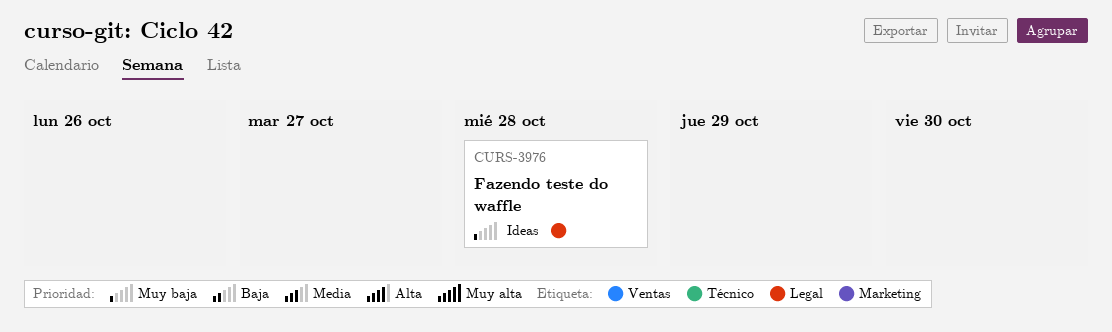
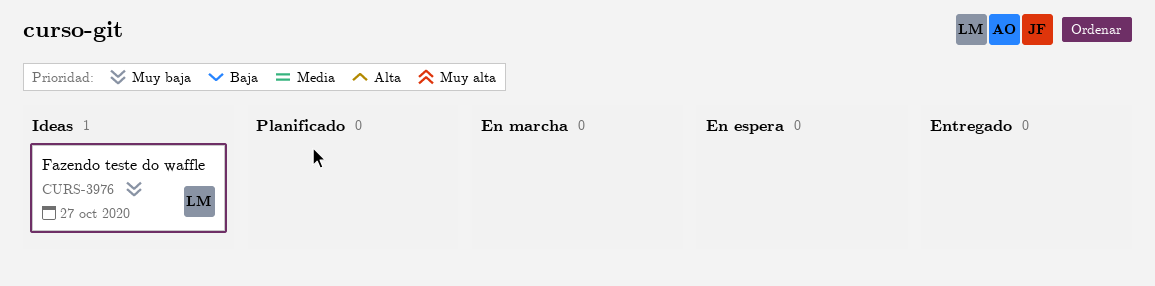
CURS-3976, due: Oct 28 -> Oct 27

